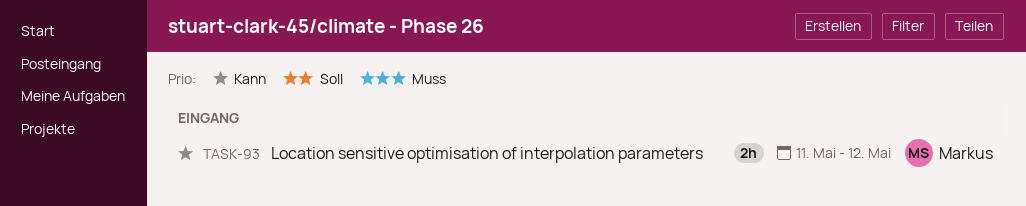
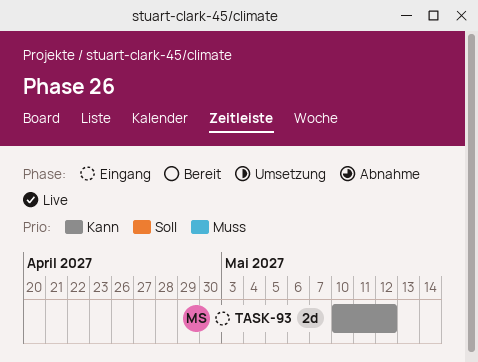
TASK-93, estimate: 2h -> 2d
TASK-93, start: May 11 -> May 10

